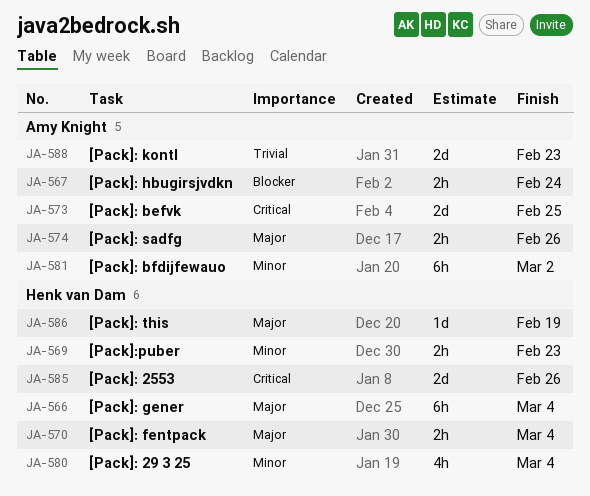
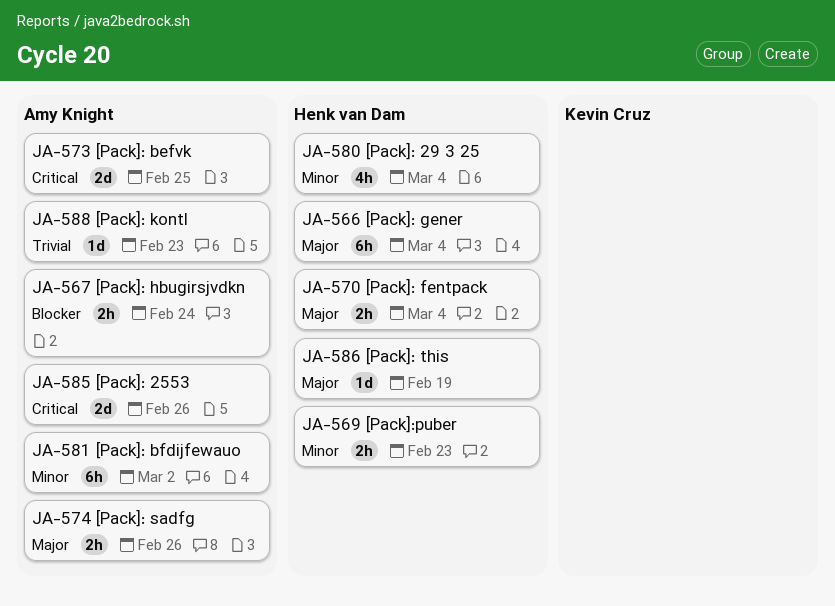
JA-585, owner: Henk van Dam -> Amy Knight
JA-588, estimate: 2d -> 1d

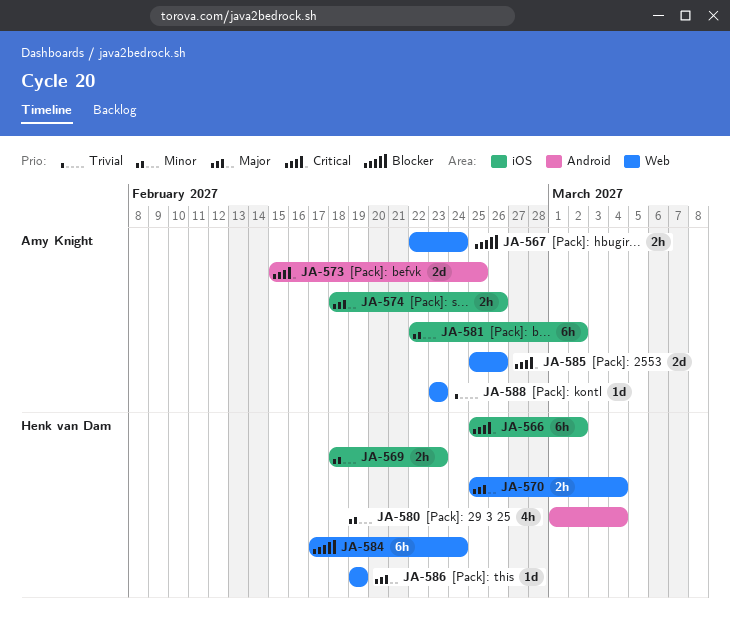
JA-566, priority: Major -> Critical
JA-566, due: Mar 4 -> Mar 2
JA-584: none -> present

